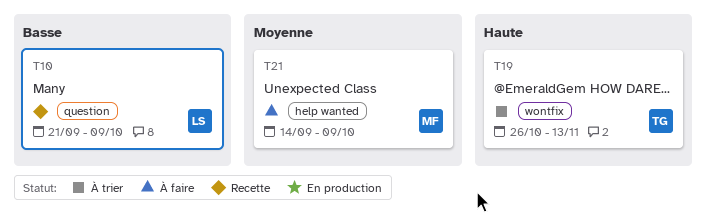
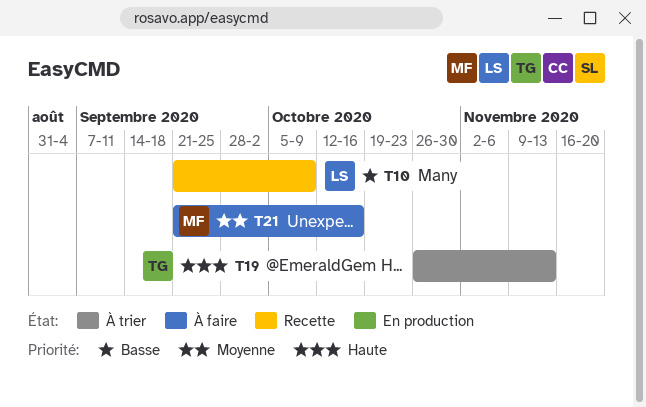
T21, start: Sep 14 -> Sep 21
T21, due: Oct 9 -> Oct 16

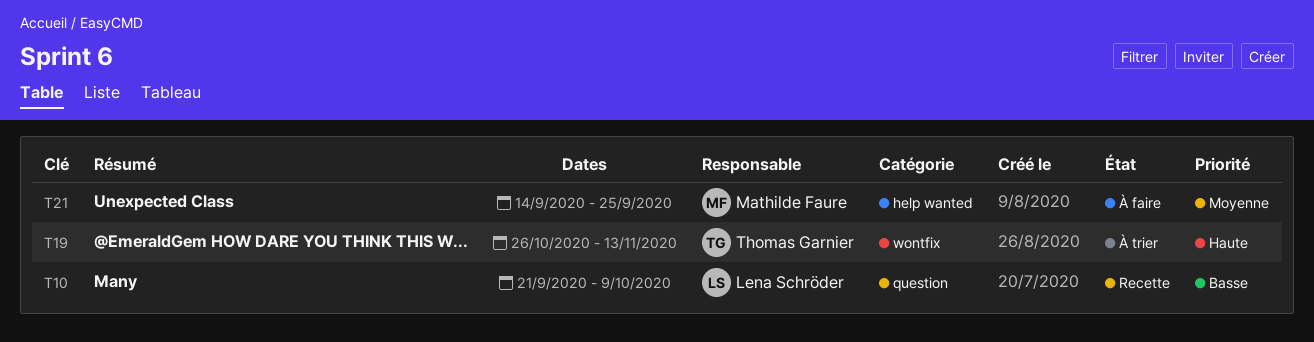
T21, start: Sep 21 -> Sep 14
T21, due: Oct 16 -> Sep 25

